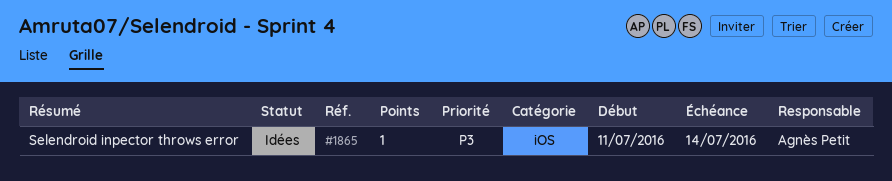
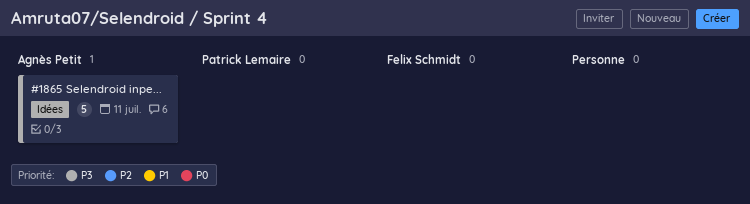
#1865, estimate: 1 -> 5
#1865, due: Jul 14 -> Jul 11

